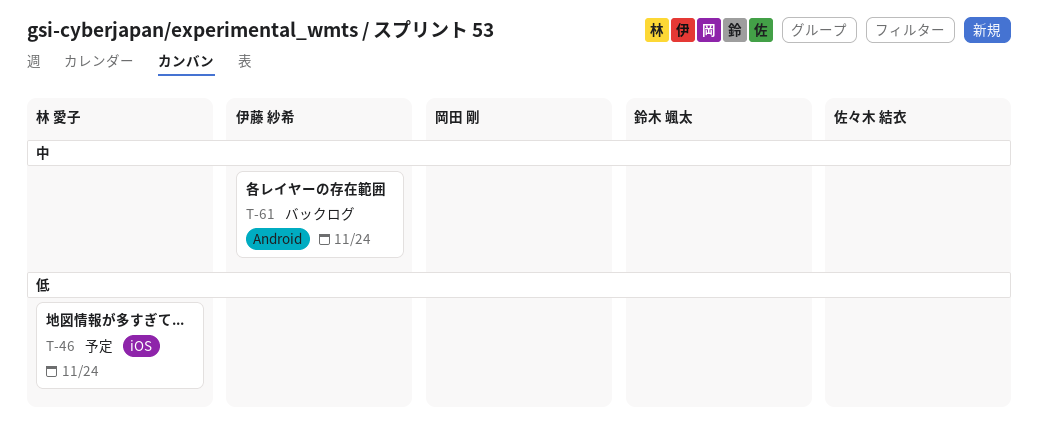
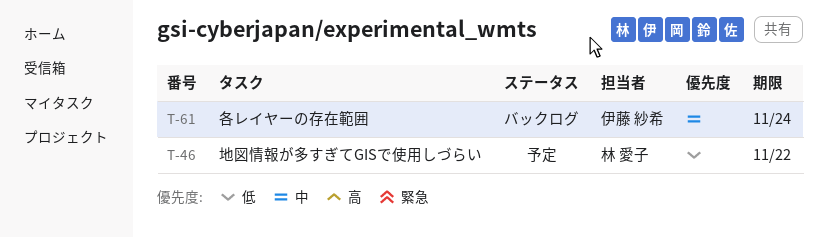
T-46, due: Nov 24 -> Nov 22

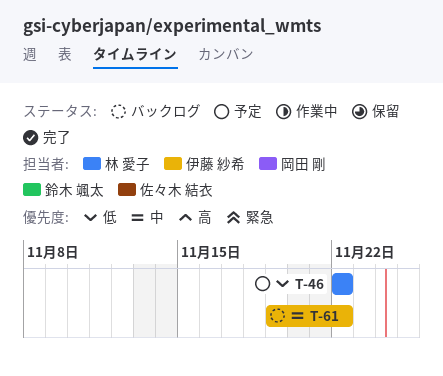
T-61, due: Nov 24 -> Nov 22

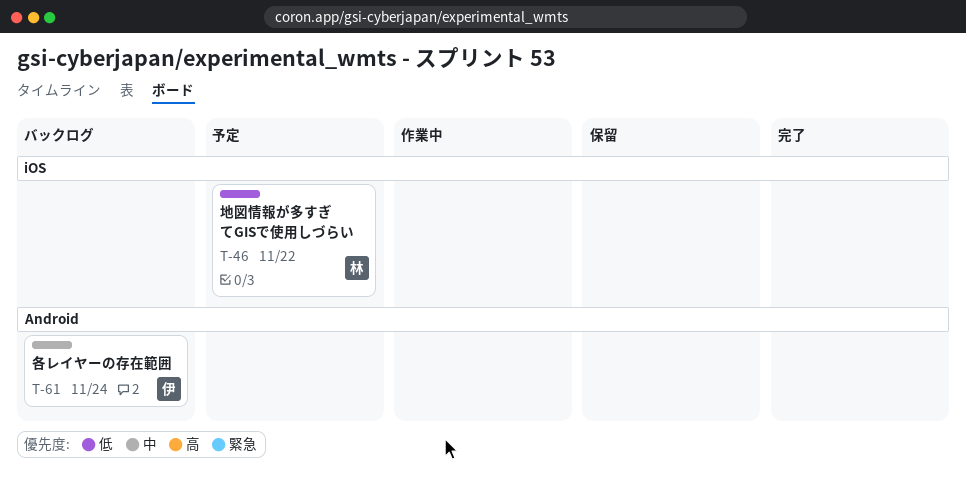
T-61, due: Nov 22 -> Nov 24

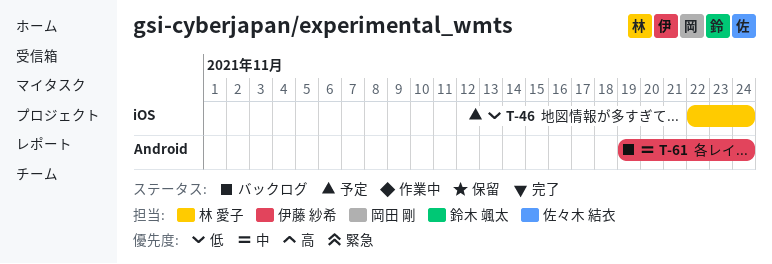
T-46, due: Nov 22 -> Nov 24

